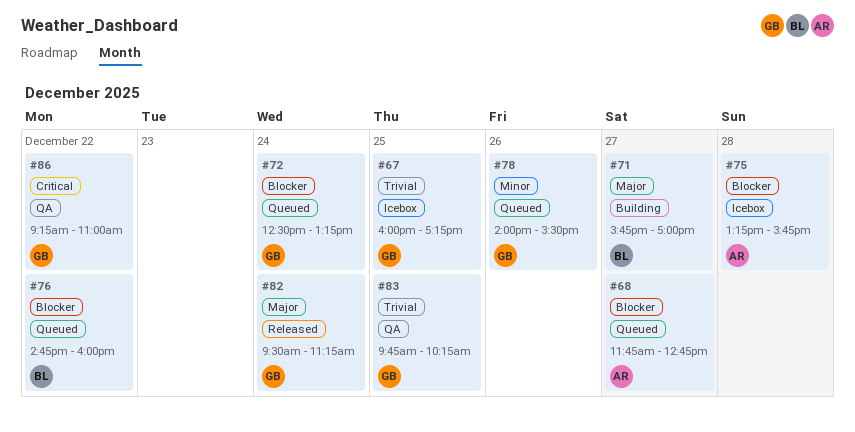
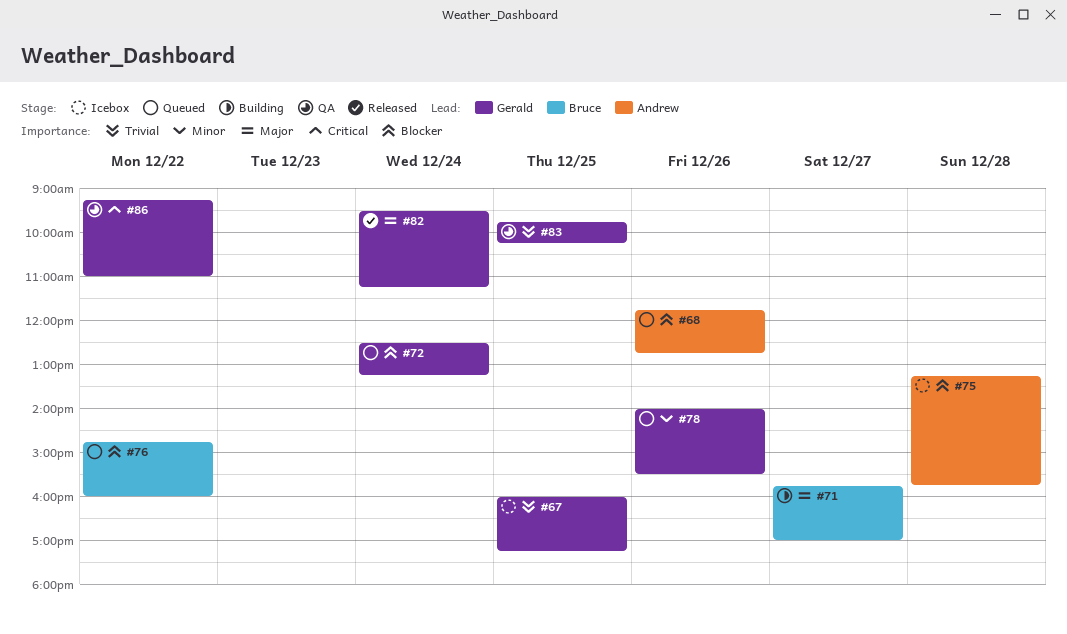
#68, day: Dec 27 -> Dec 26

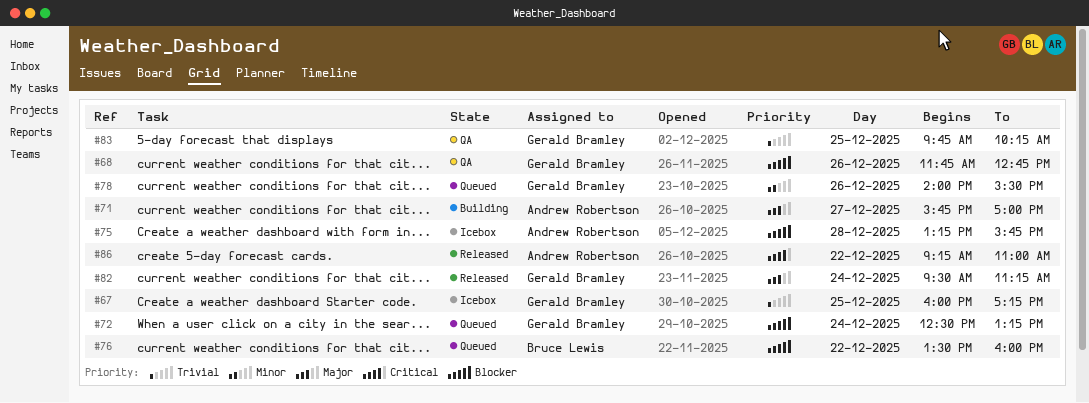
#68, status: Queued -> QA
#68, owner: Andrew Robertson -> Gerald Bramley
#71, owner: Bruce Lewis -> Andrew Robertson
#76, begins: 14:45 -> 13:30
#86, status: QA -> Released
#86, owner: Gerald Bramley -> Andrew Robertson

